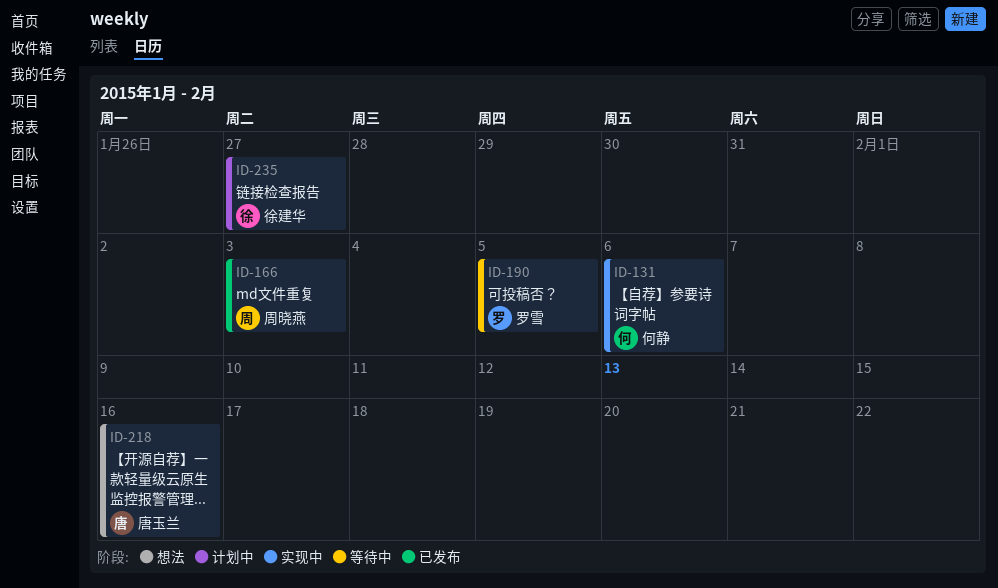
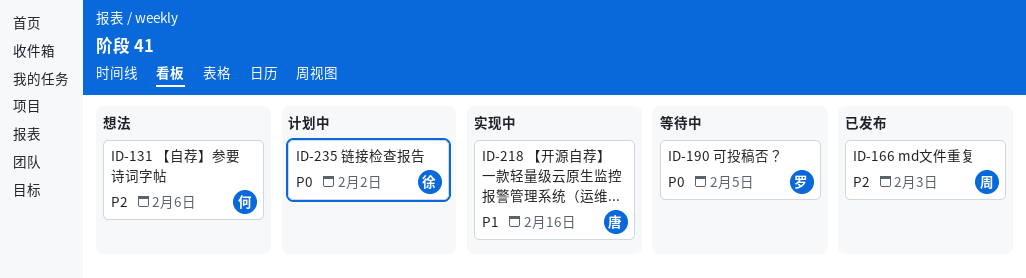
ID-131, status: 实现中 -> 想法
ID-218, status: 想法 -> 实现中
ID-235, due: Jan 27 -> Feb 2

